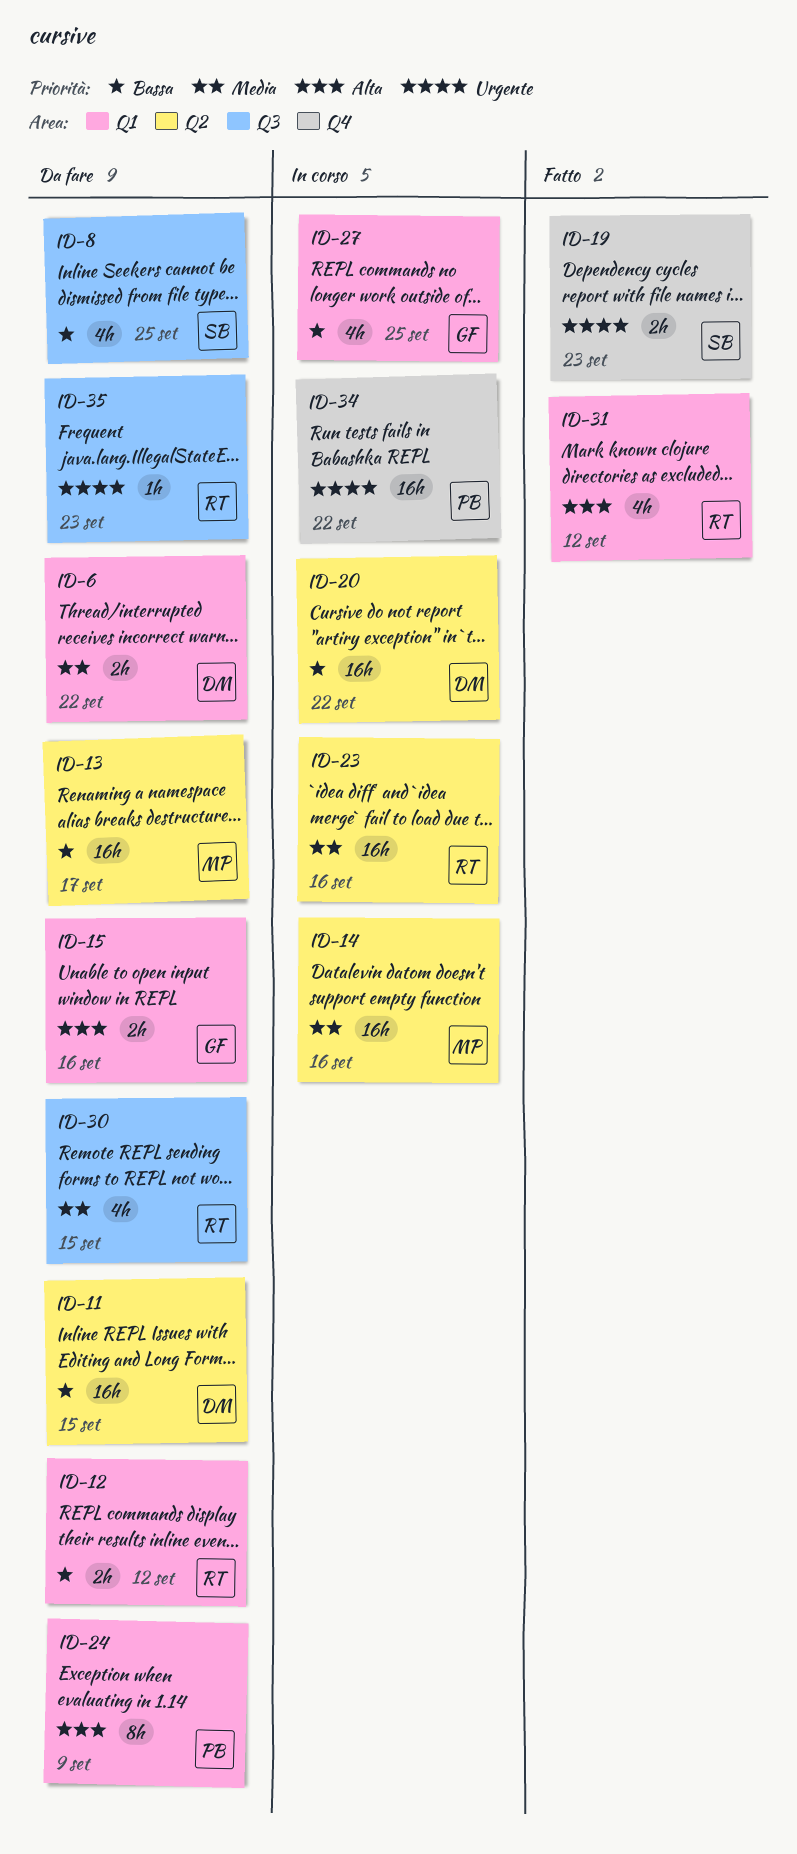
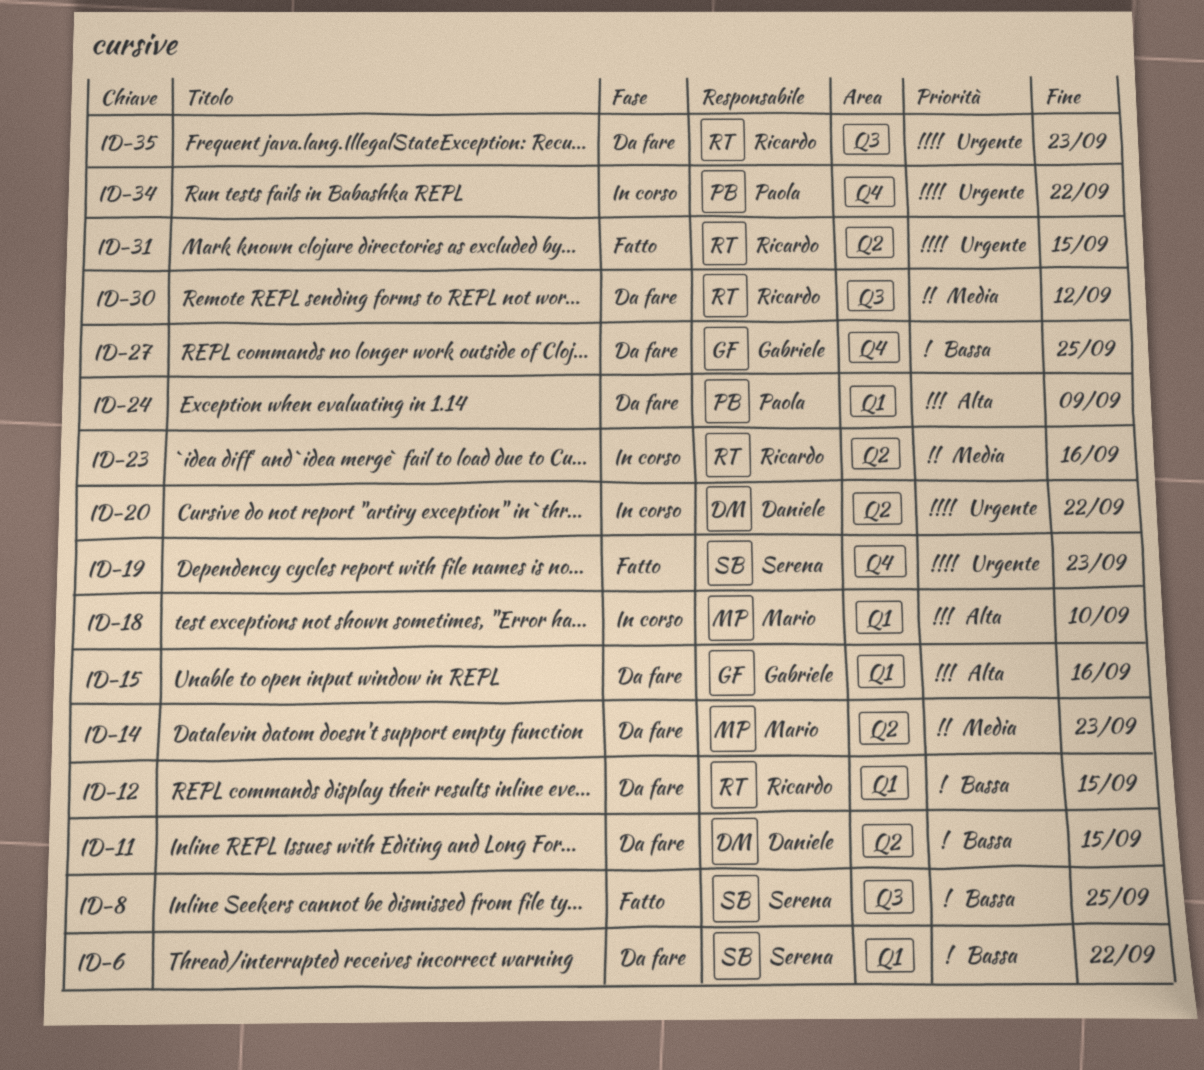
ID-6, owner: Daniele -> Serena
ID-6, priority: Media -> Bassa
ID-8, status: Da fare -> Fatto
ID-12, due: Sep 12 -> Sep 15
ID-13: present -> none
ID-14, status: In corso -> Da fare
ID-14, due: Sep 16 -> Sep 23
ID-18: none -> present
ID-20, priority: Bassa -> Urgente
ID-27, status: In corso -> Da fare
ID-27, label: Q1 -> Q4
ID-30, due: Sep 15 -> Sep 12
ID-31, priority: Alta -> Urgente
ID-31, label: Q1 -> Q2
ID-31, due: Sep 12 -> Sep 15

